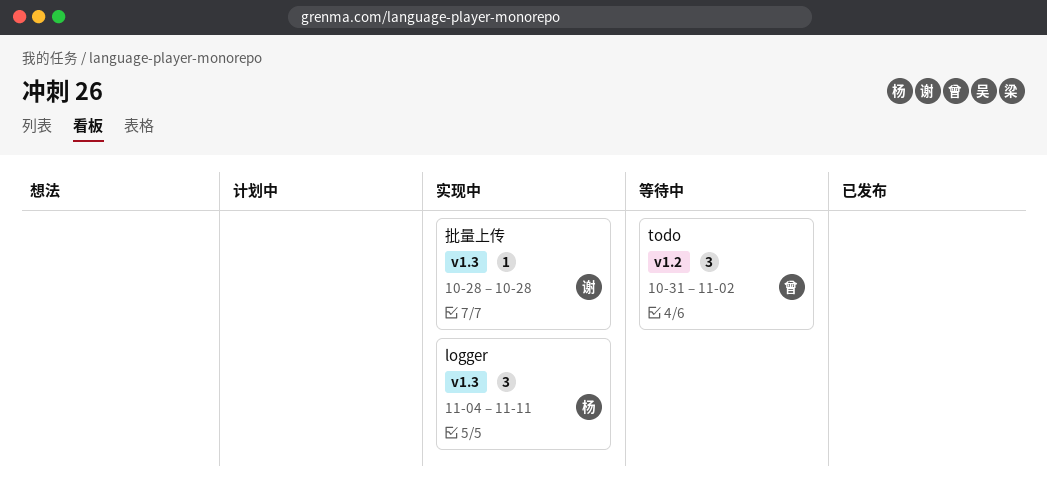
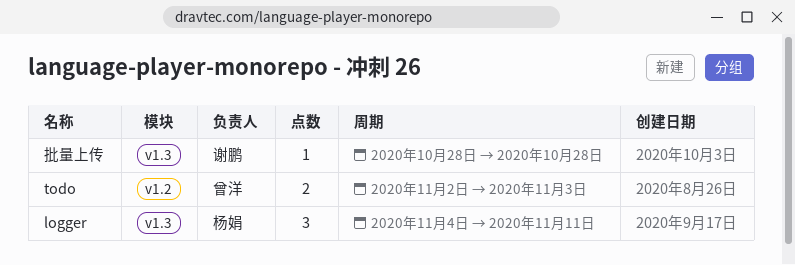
todo, estimate: 3 -> 2
todo, start: Oct 31 -> Nov 2
todo, due: Nov 2 -> Nov 3

